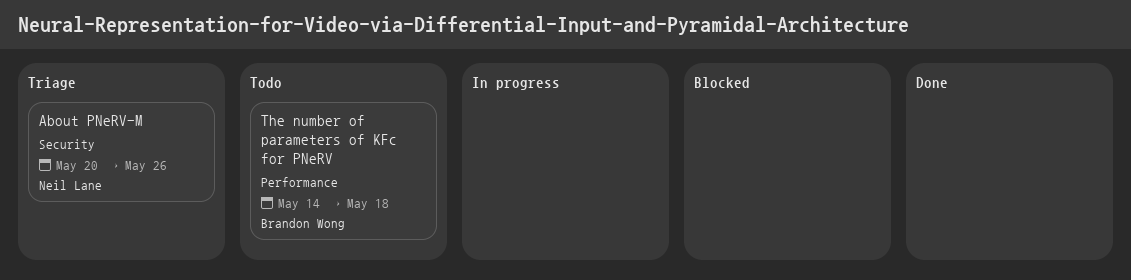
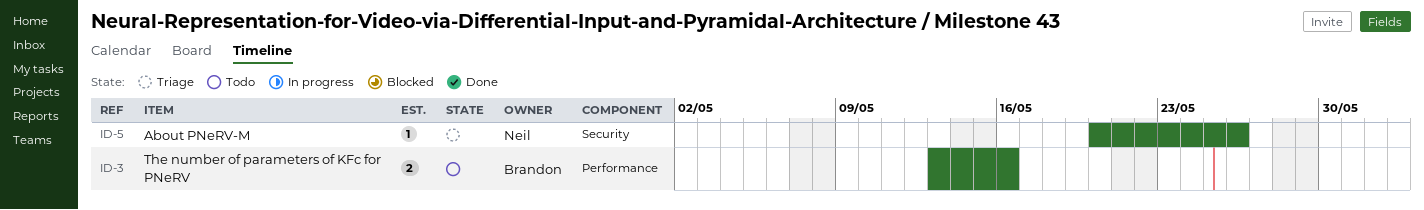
The number of parameters of KFc for PNeRV, start: May 14 -> May 13
The number of parameters of KFc for PNeRV, due: May 18 -> May 16

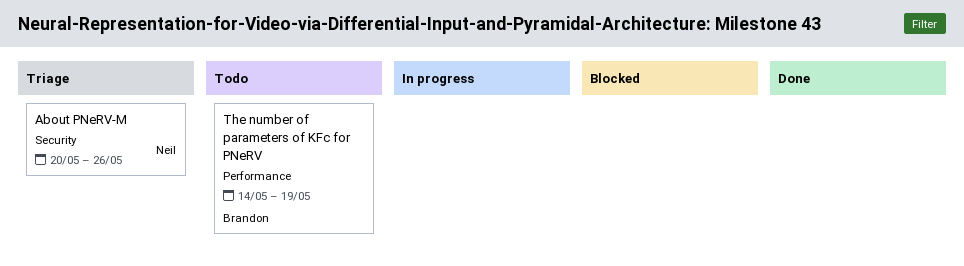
The number of parameters of KFc for PNeRV, start: May 13 -> May 14
The number of parameters of KFc for PNeRV, due: May 16 -> May 19

